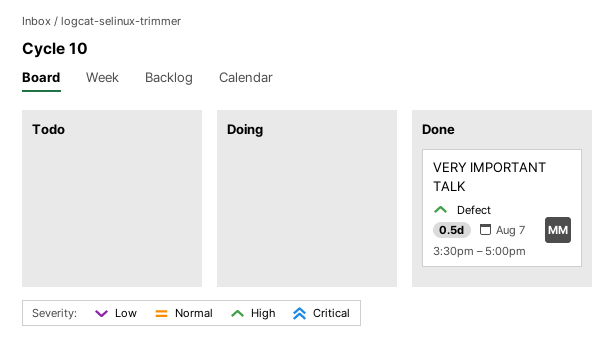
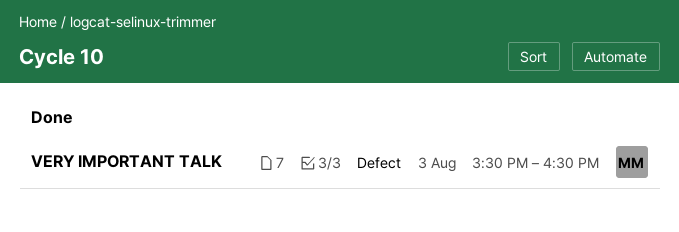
VERY IMPORTANT TALK, day: Aug 7 -> Aug 3
VERY IMPORTANT TALK, ends: 17:00 -> 16:30

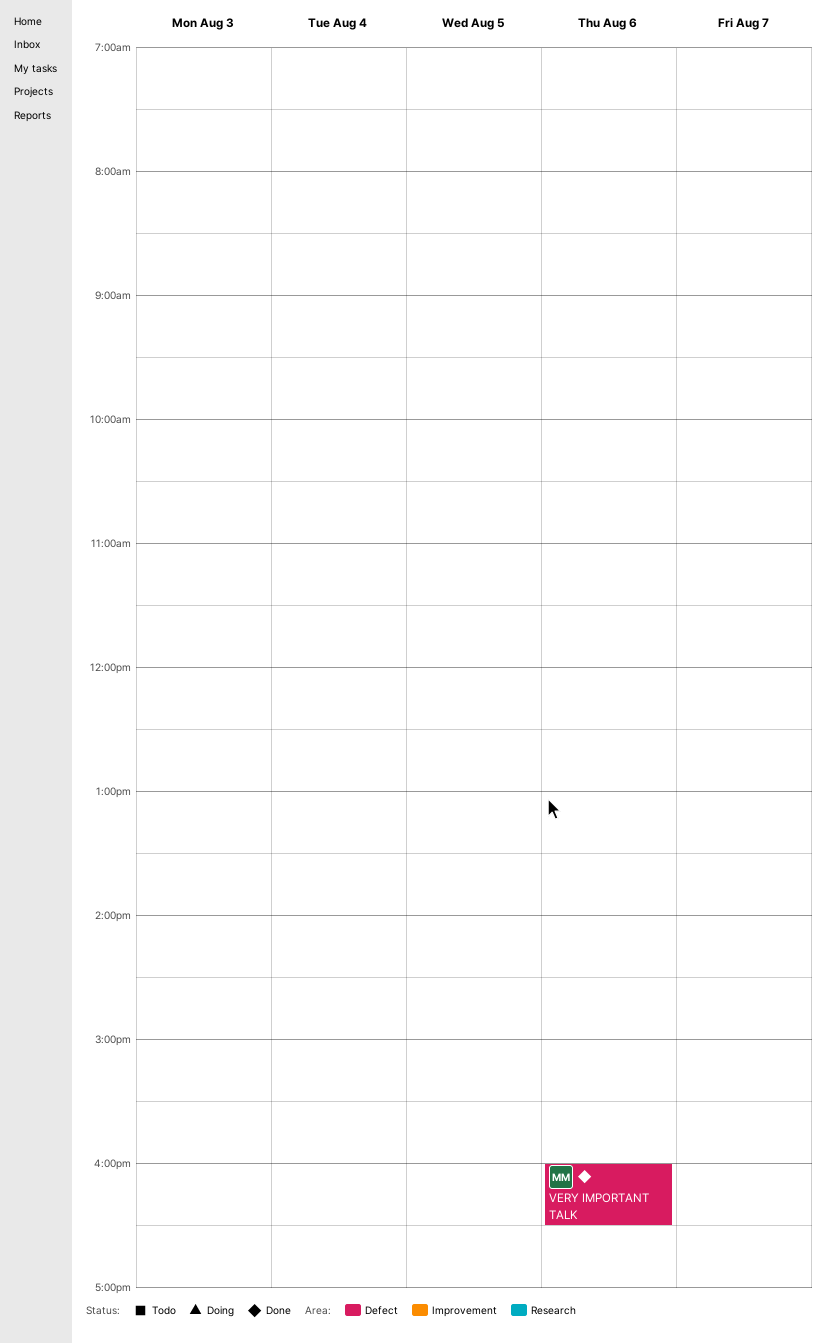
VERY IMPORTANT TALK, day: Aug 3 -> Aug 6
VERY IMPORTANT TALK, begins: 15:30 -> 16:00

